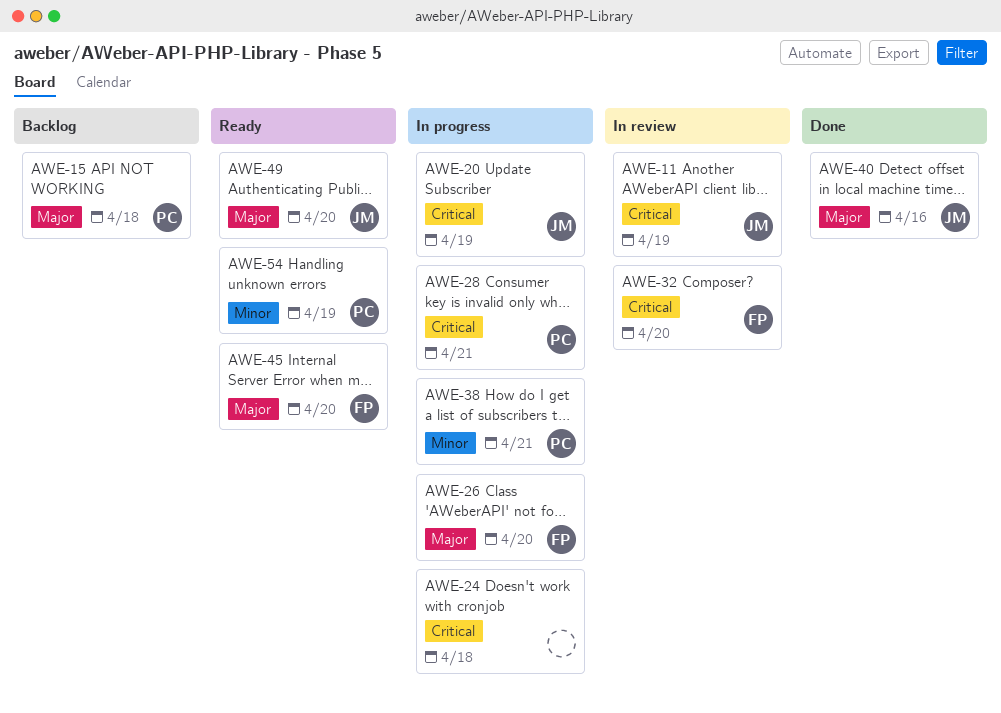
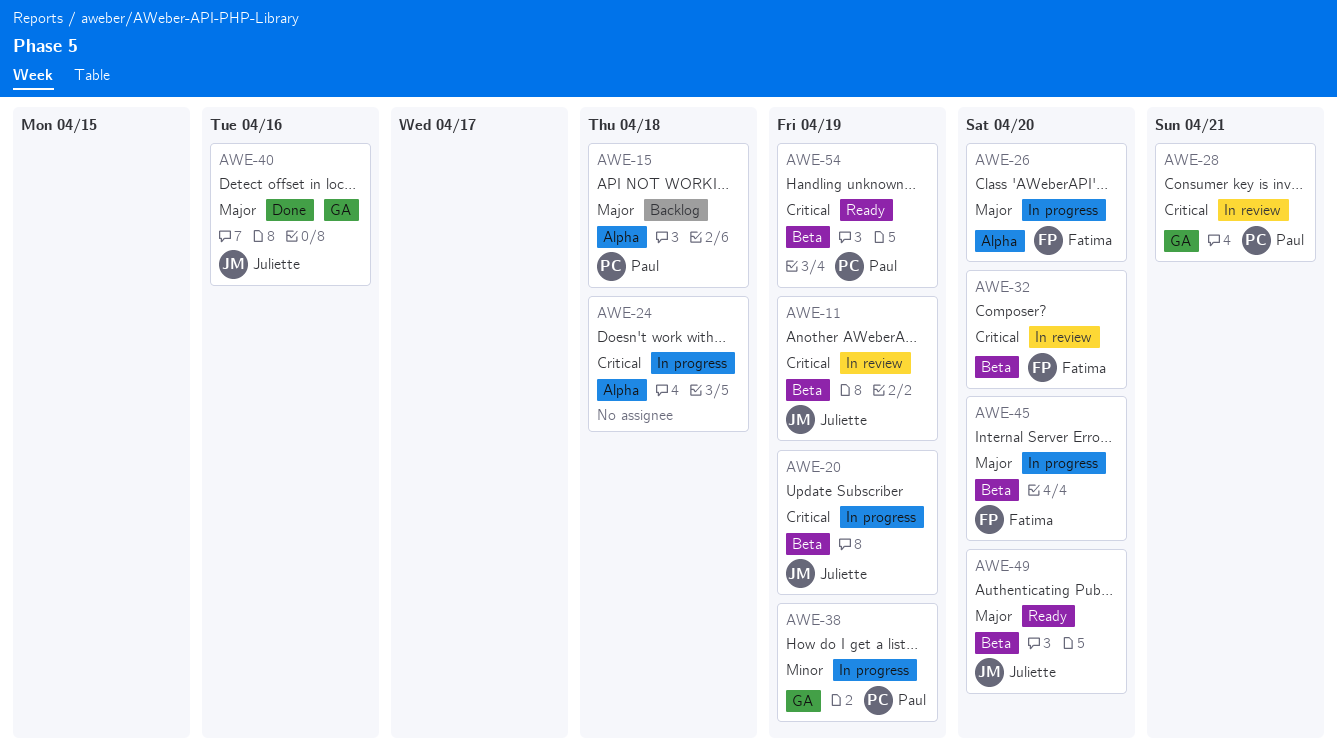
AWE-28, status: In progress -> In review
AWE-38, due: Apr 21 -> Apr 19
AWE-45, status: Ready -> In progress
AWE-54, priority: Minor -> Critical

